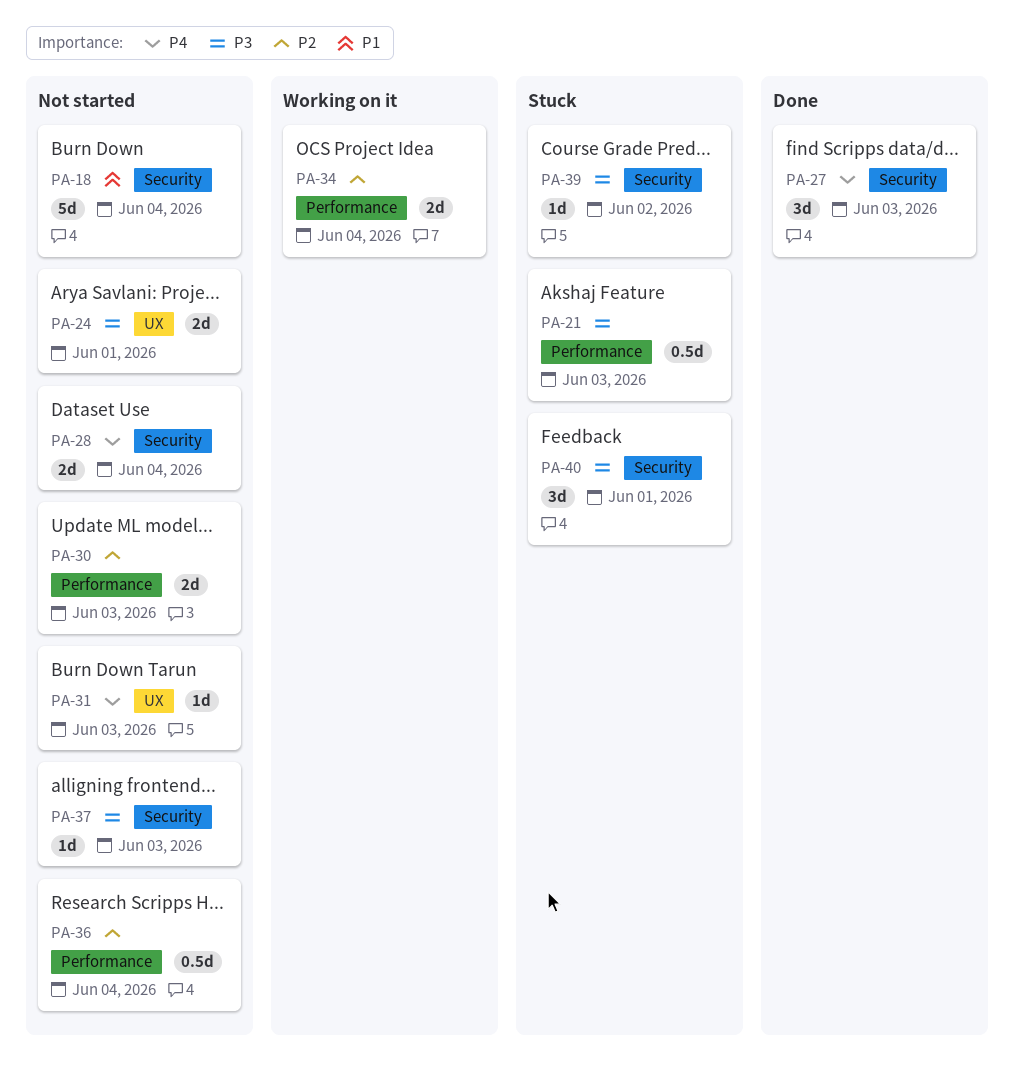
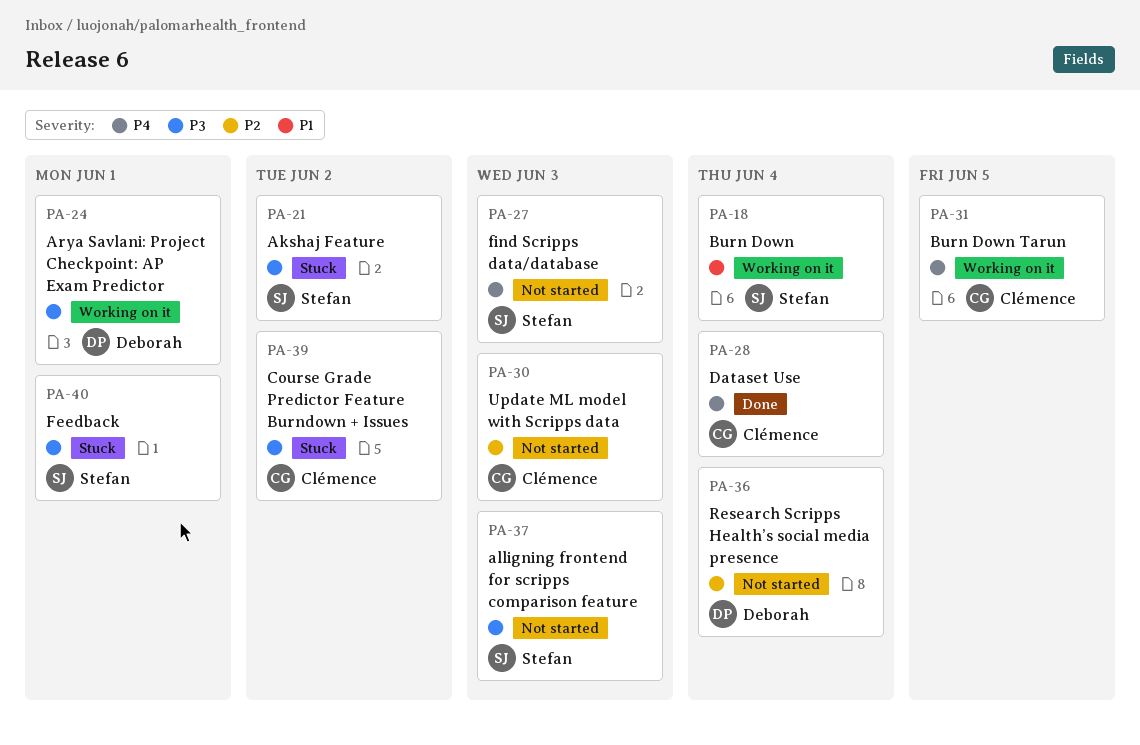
PA-18, status: Not started -> Working on it
PA-21, due: Jun 3 -> Jun 2
PA-24, status: Not started -> Working on it
PA-27, status: Done -> Not started
PA-28, status: Not started -> Done
PA-31, status: Not started -> Working on it
PA-31, due: Jun 3 -> Jun 5
PA-34: present -> none

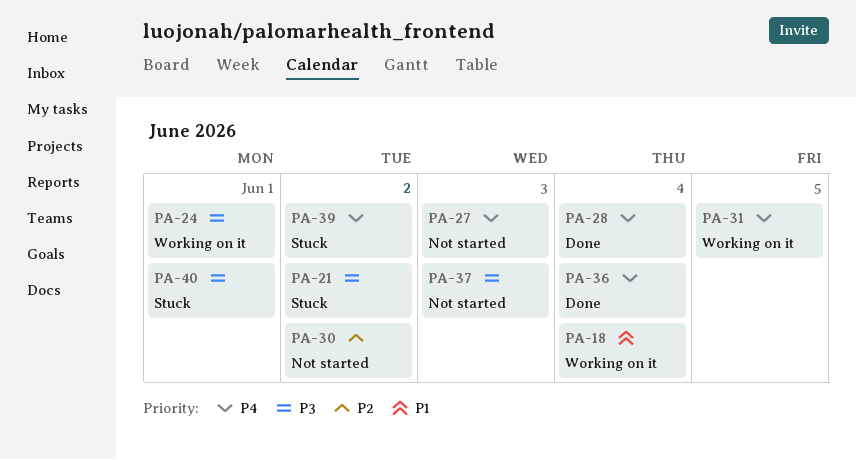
PA-30, due: Jun 3 -> Jun 2
PA-36, status: Not started -> Done
PA-36, priority: P2 -> P4
PA-39, priority: P3 -> P4

